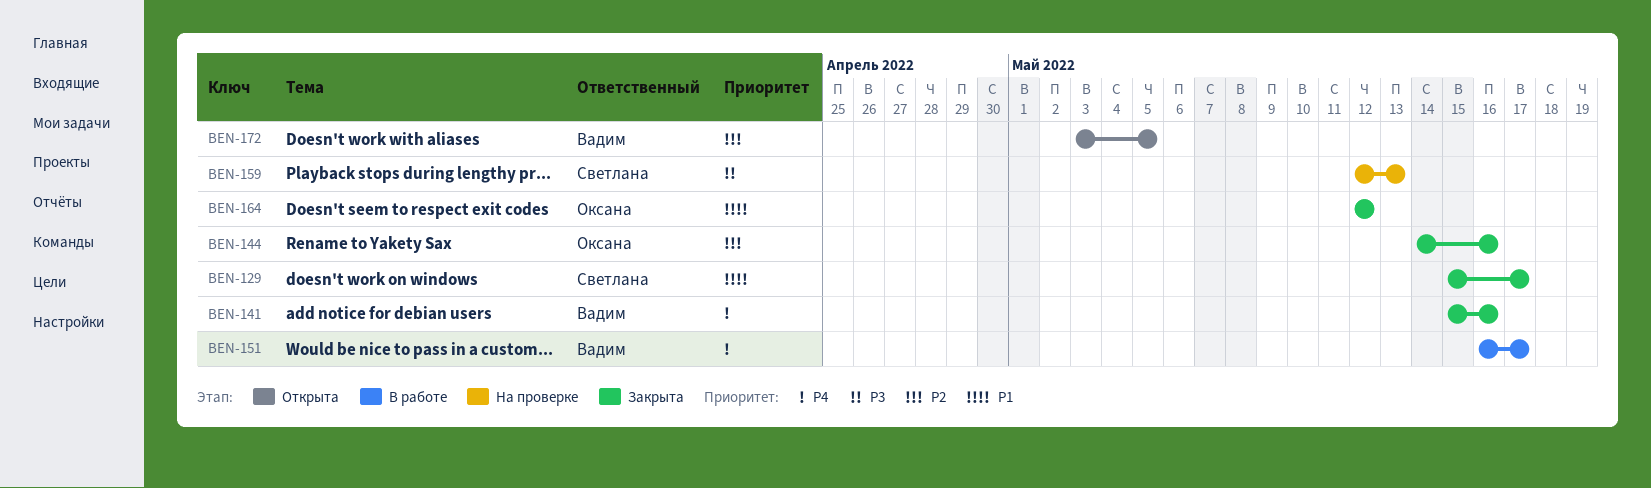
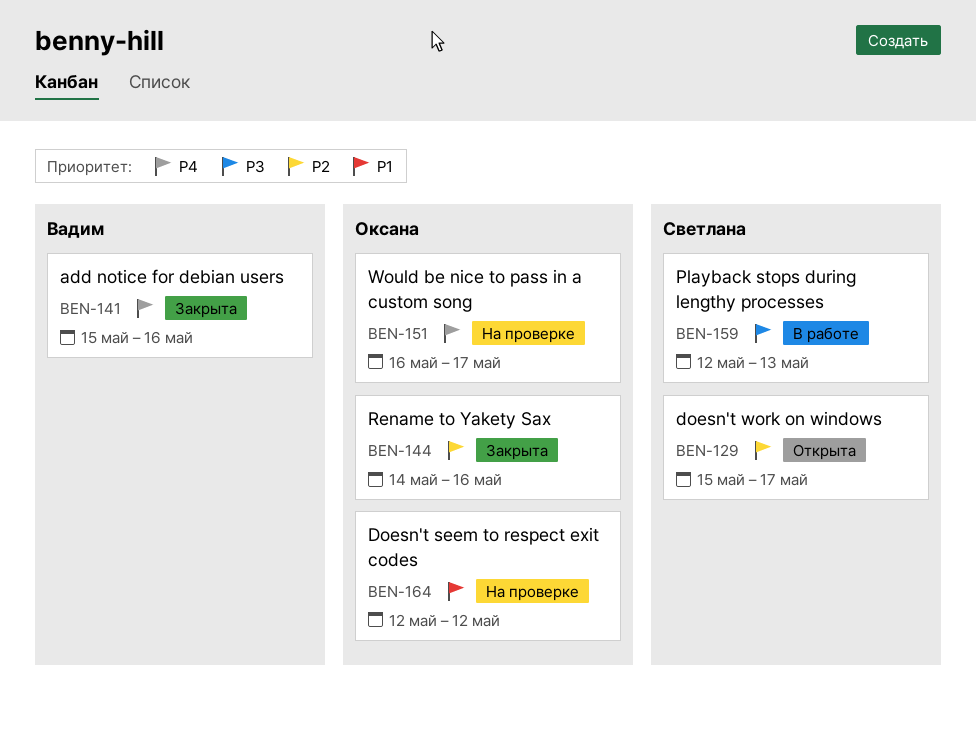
BEN-129, status: Закрыта -> Открыта
BEN-129, priority: P1 -> P2
BEN-151, status: В работе -> На проверке
BEN-151, owner: Вадим -> Оксана
BEN-159, status: На проверке -> В работе
BEN-164, status: Закрыта -> На проверке
BEN-172: present -> none

